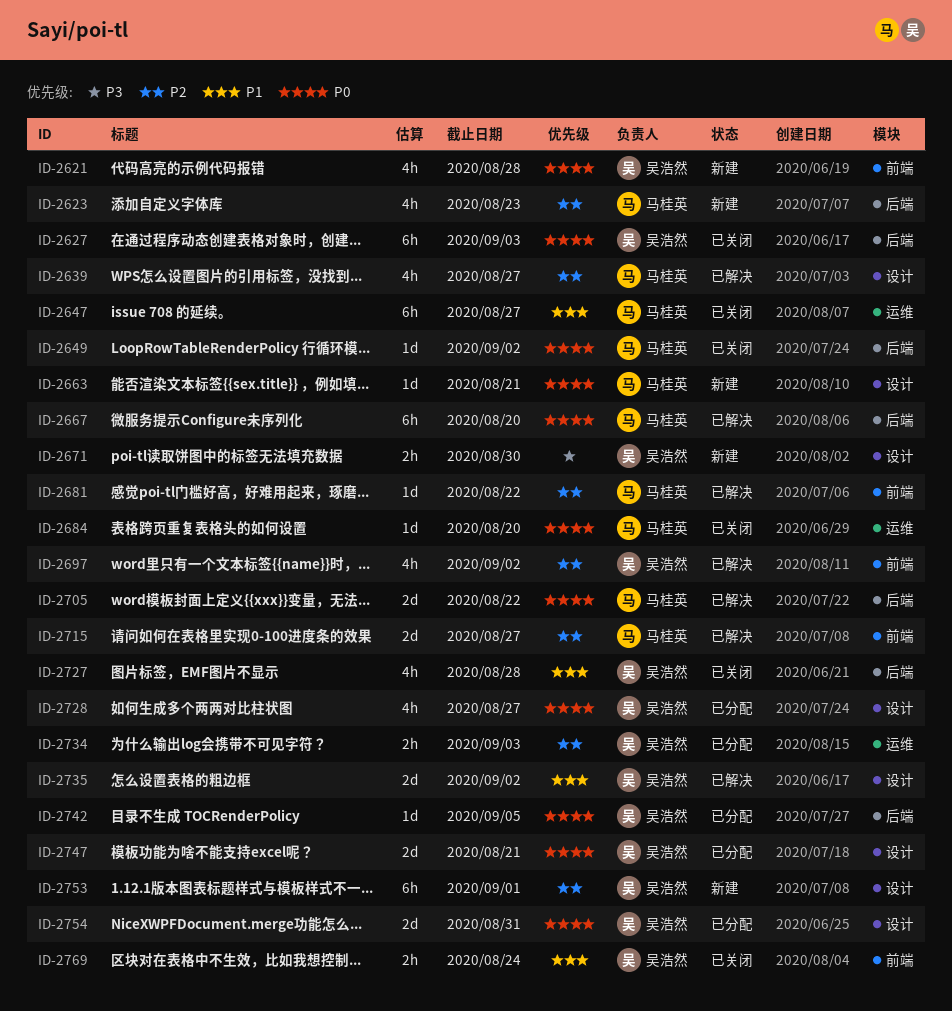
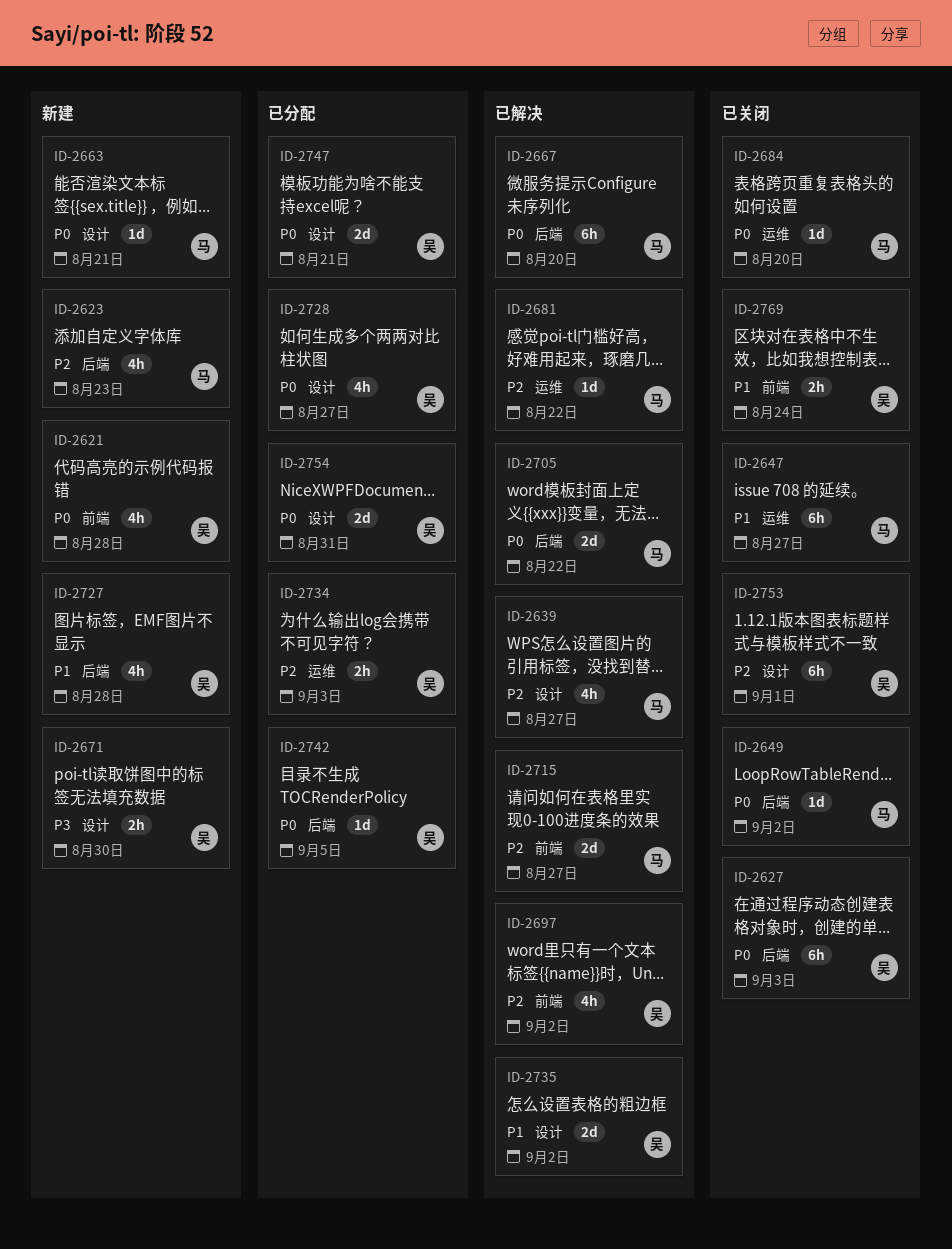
ID-2681, label: 前端 -> 运维
ID-2727, status: 已关闭 -> 新建
ID-2753, status: 新建 -> 已关闭

